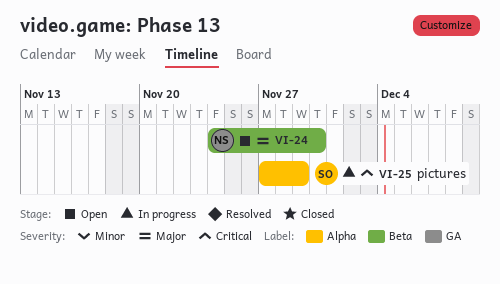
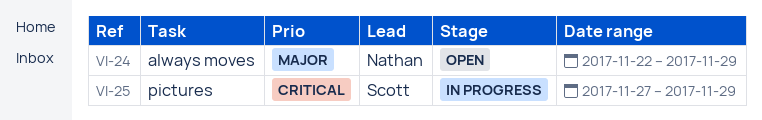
VI-24, start: Nov 24 -> Nov 22
VI-24, due: Nov 30 -> Nov 29

